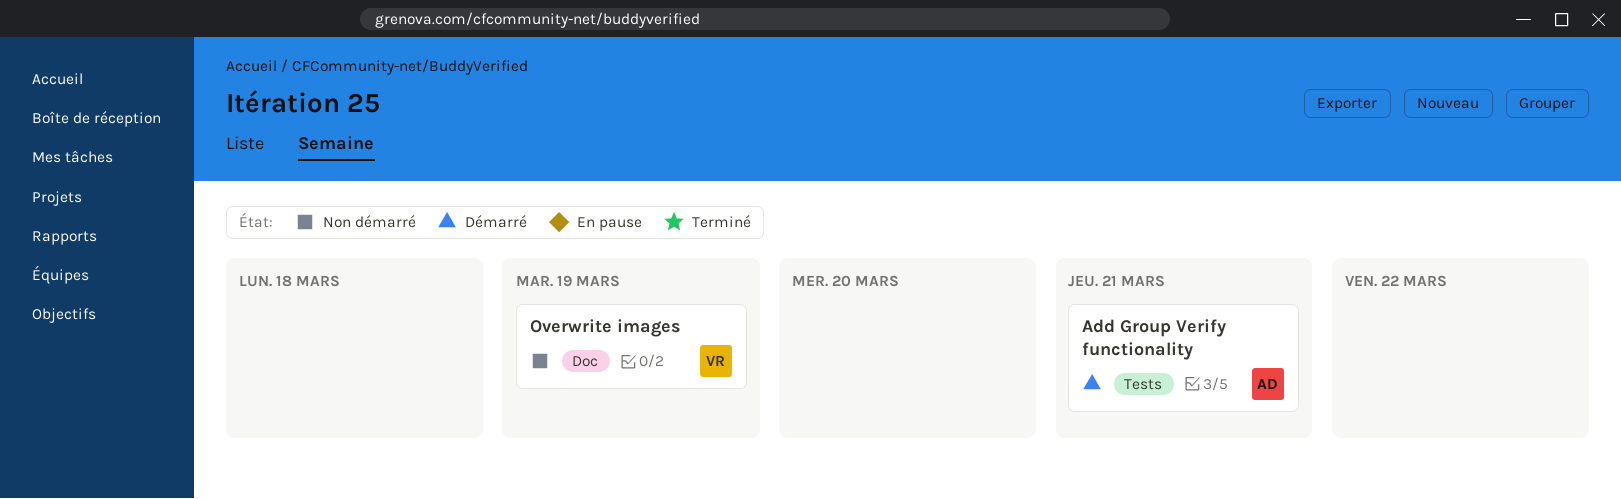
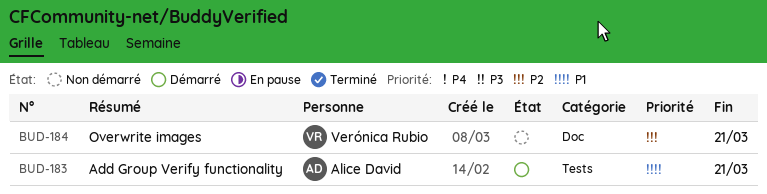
Overwrite images, due: Mar 19 -> Mar 21

